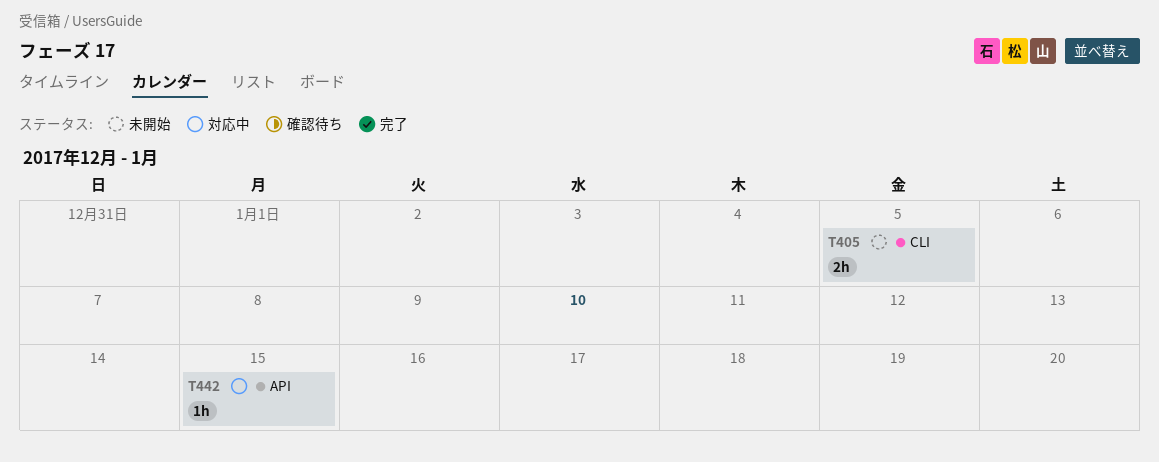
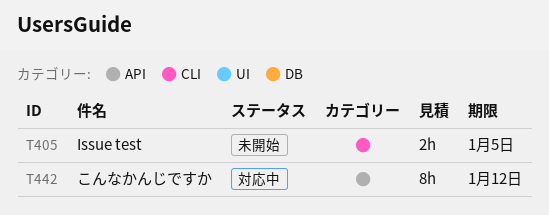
T442, estimate: 1h -> 8h
T442, due: Jan 15 -> Jan 12

